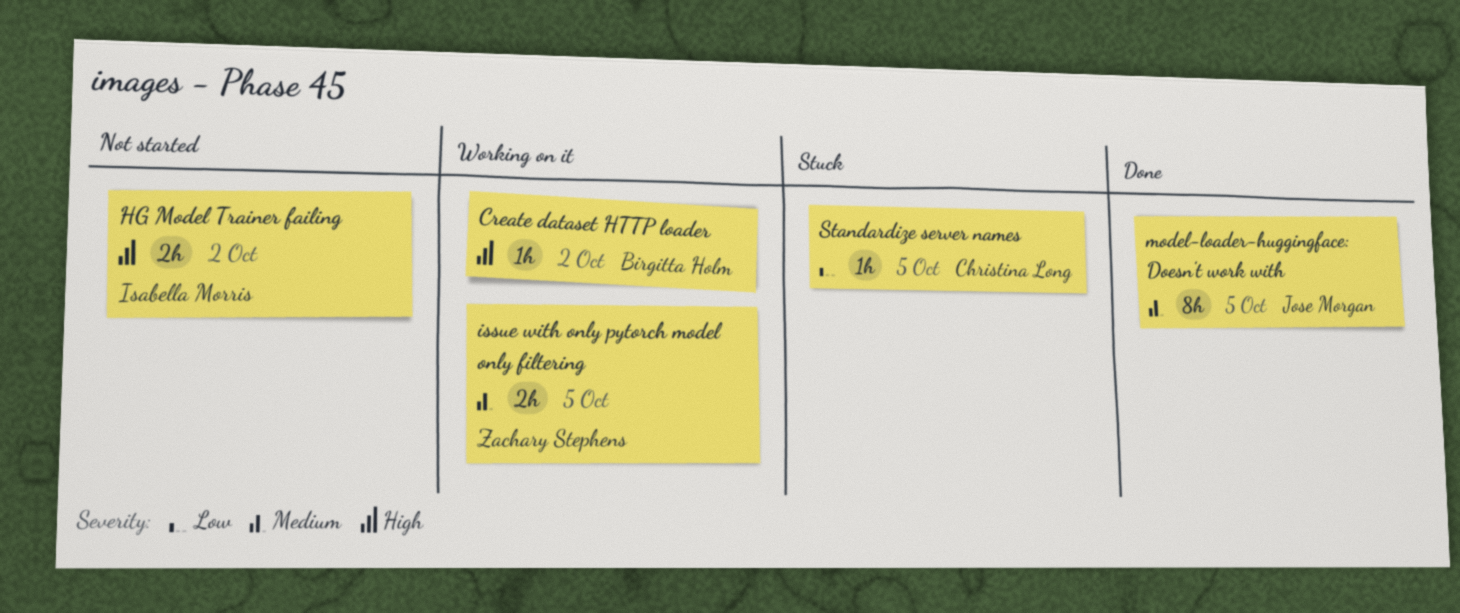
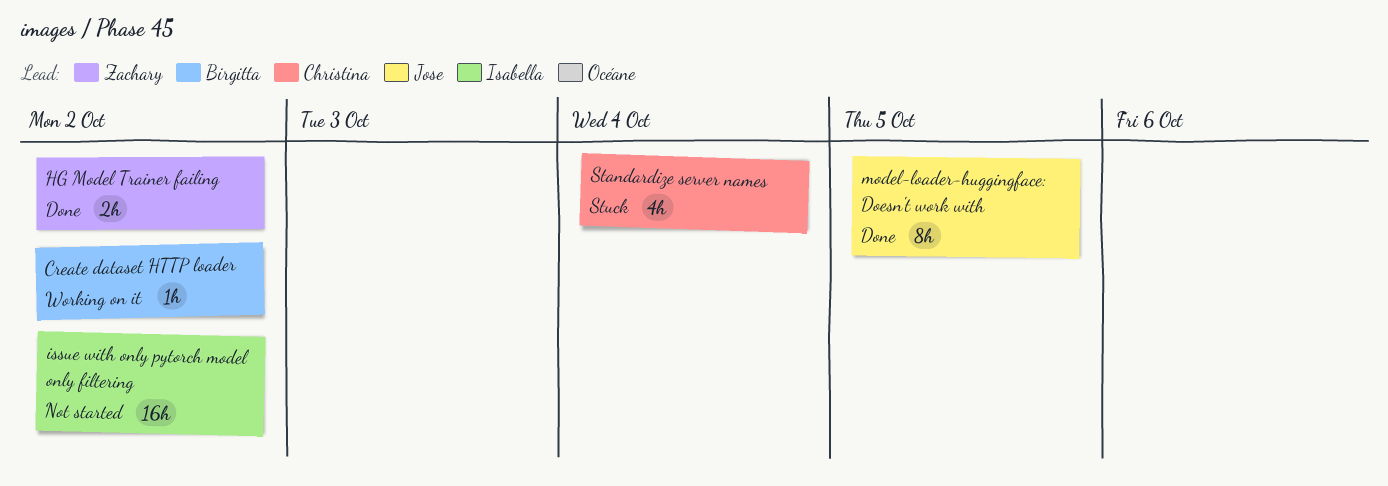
HG Model Trainer failing, status: Not started -> Done
HG Model Trainer failing, owner: Isabella Morris -> Zachary Stephens
issue with only pytorch model only filtering, status: Working on it -> Not started
issue with only pytorch model only filtering, owner: Zachary Stephens -> Isabella Morris
issue with only pytorch model only filtering, estimate: 2h -> 16h
issue with only pytorch model only filtering, due: Oct 5 -> Oct 2
Standardize server names, estimate: 1h -> 4h
Standardize server names, due: Oct 5 -> Oct 4

